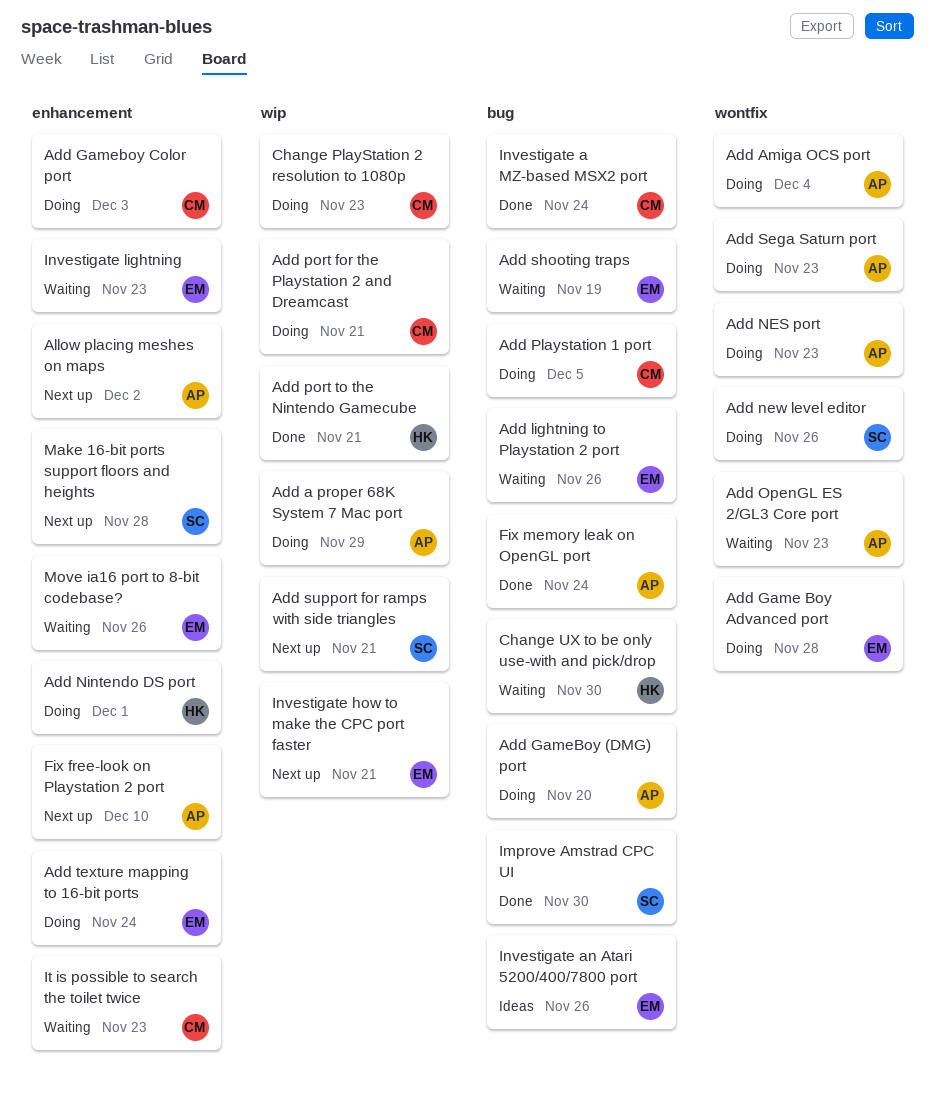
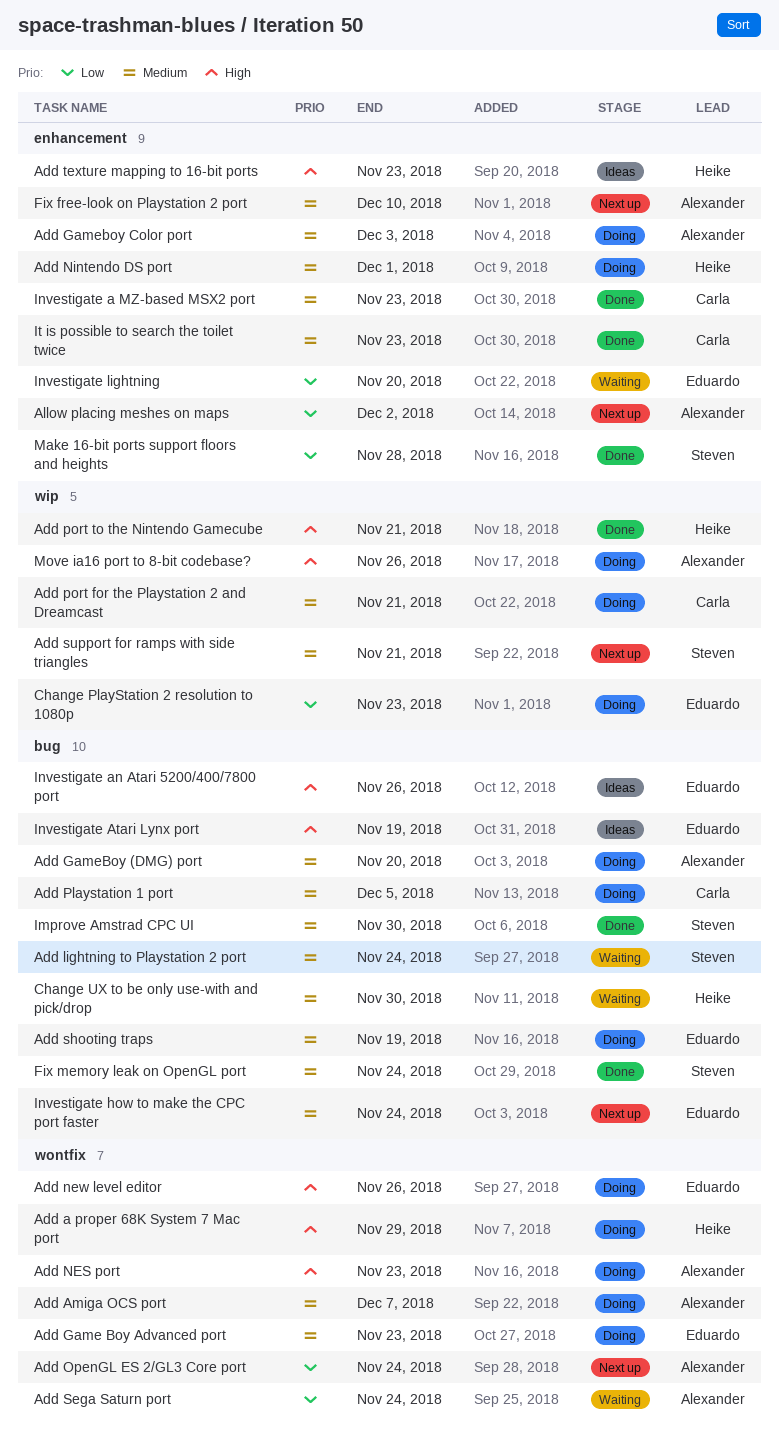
Add a proper 68K System 7 Mac port, owner: Alexander -> Heike
Add a proper 68K System 7 Mac port, label: wip -> wontfix
Add Amiga OCS port, due: Dec 4 -> Dec 7
Add Game Boy Advanced port, due: Nov 28 -> Nov 23
Add Gameboy Color port, owner: Carla -> Alexander
Add lightning to Playstation 2 port, owner: Eduardo -> Steven
Add lightning to Playstation 2 port, due: Nov 26 -> Nov 24
Add new level editor, owner: Steven -> Eduardo
Add OpenGL ES 2/GL3 Core port, status: Waiting -> Next up
Add OpenGL ES 2/GL3 Core port, due: Nov 23 -> Nov 24
Add Sega Saturn port, status: Doing -> Waiting
Add Sega Saturn port, due: Nov 23 -> Nov 24
Add shooting traps, status: Waiting -> Doing
Add texture mapping to 16-bit ports, status: Doing -> Ideas
Add texture mapping to 16-bit ports, owner: Eduardo -> Heike
Add texture mapping to 16-bit ports, due: Nov 24 -> Nov 23
Change PlayStation 2 resolution to 1080p, owner: Carla -> Eduardo
Fix memory leak on OpenGL port, owner: Alexander -> Steven
Investigate a MZ-based MSX2 port, label: bug -> enhancement
Investigate a MZ-based MSX2 port, due: Nov 24 -> Nov 23
Investigate Atari Lynx port: none -> present
Investigate how to make the CPC port faster, label: wip -> bug
Investigate how to make the CPC port faster, due: Nov 21 -> Nov 24
Investigate lightning, due: Nov 23 -> Nov 20
It is possible to search the toilet twice, status: Waiting -> Done
Make 16-bit ports support floors and heights, status: Next up -> Done
Move ia16 port to 8-bit codebase?, status: Waiting -> Doing
Move ia16 port to 8-bit codebase?, owner: Eduardo -> Alexander
Move ia16 port to 8-bit codebase?, label: enhancement -> wip

